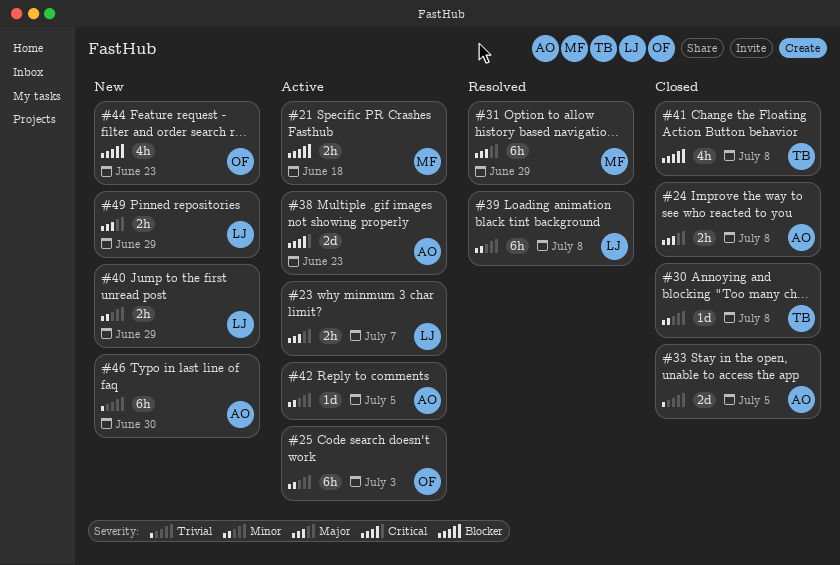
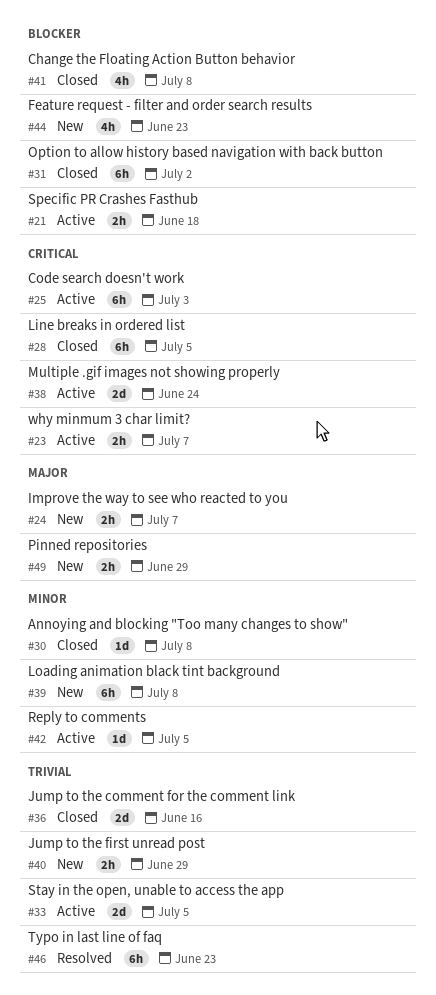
#23, priority: Major -> Critical
#24, status: Closed -> New
#24, due: Jul 8 -> Jul 7
#25, priority: Minor -> Critical
#28: none -> present
#31, status: Resolved -> Closed
#31, priority: Major -> Blocker
#31, due: Jun 29 -> Jul 2
#33, status: Closed -> Active
#36: none -> present
#38, due: Jun 23 -> Jun 24
#39, status: Resolved -> New
#40, priority: Minor -> Trivial
#46, status: New -> Resolved
#46, due: Jun 30 -> Jun 23

